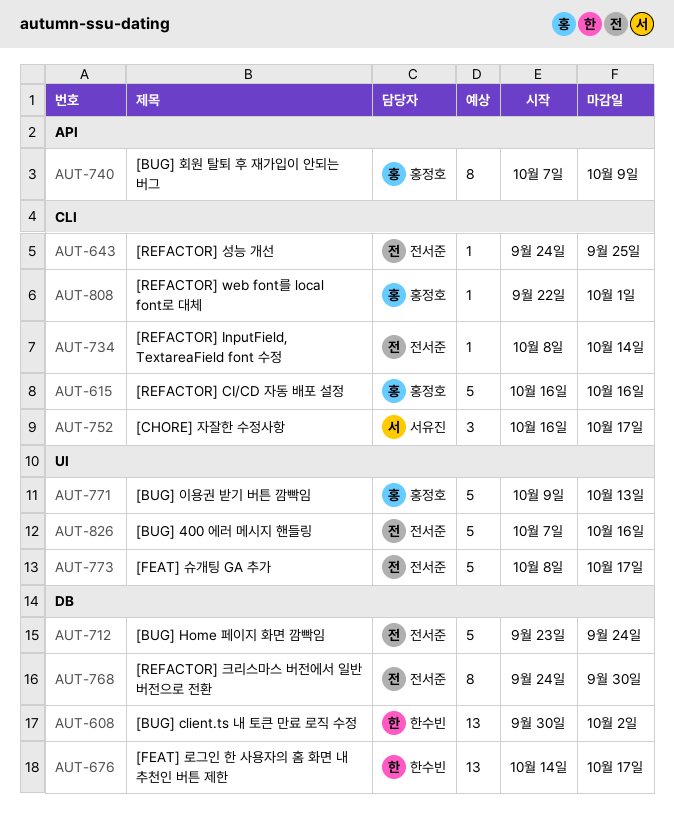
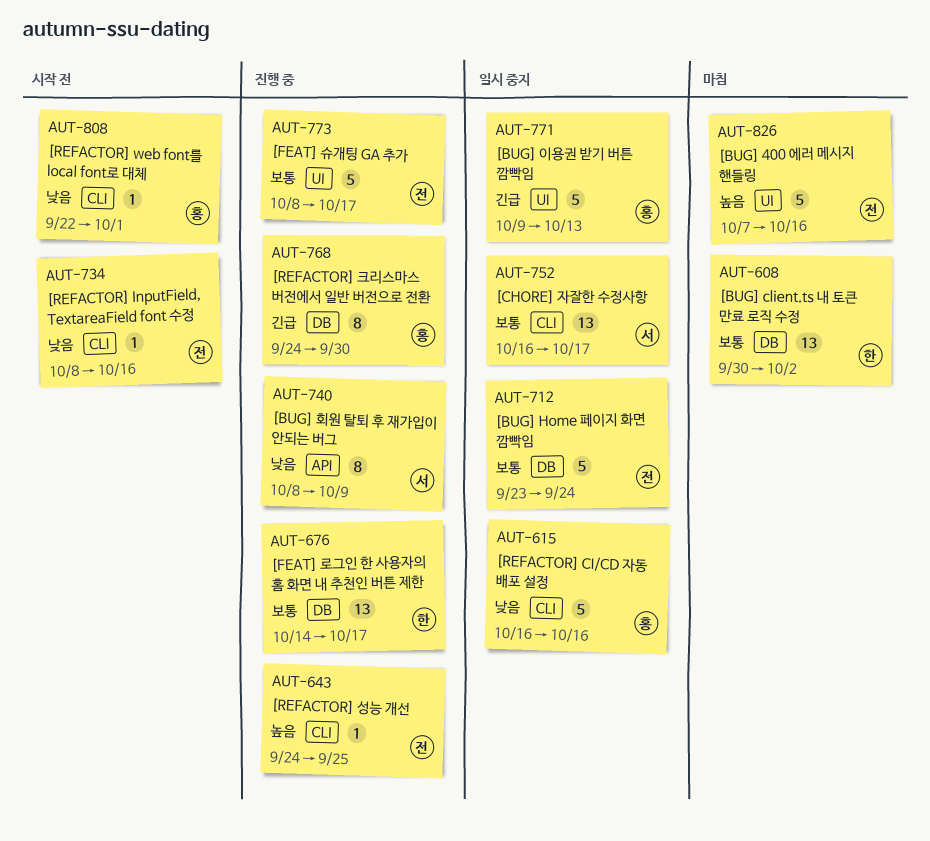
AUT-734, due: Oct 14 -> Oct 16
AUT-740, owner: 홍정호 -> 서유진
AUT-740, start: Oct 7 -> Oct 8
AUT-752, estimate: 3 -> 13
AUT-768, owner: 전서준 -> 홍정호

